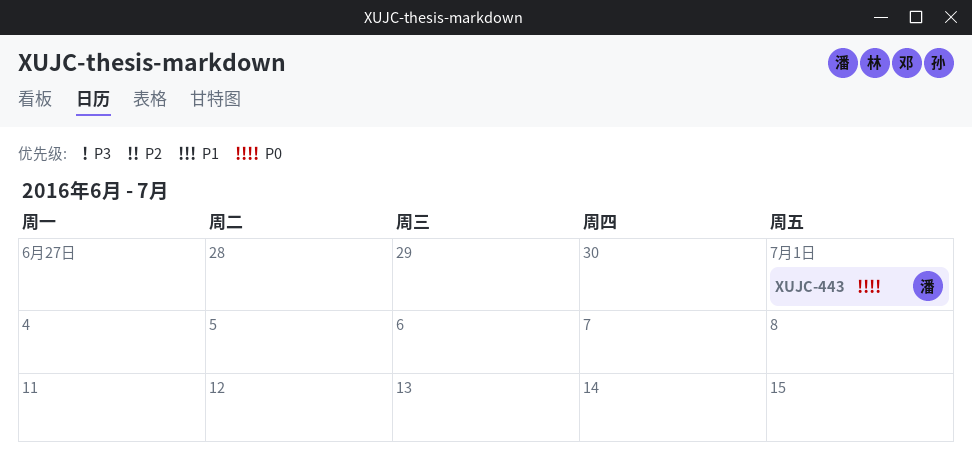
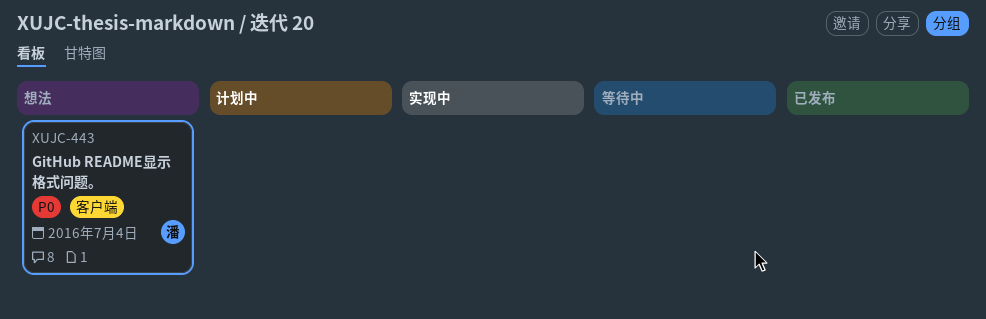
XUJC-443, due: Jul 1 -> Jul 4

